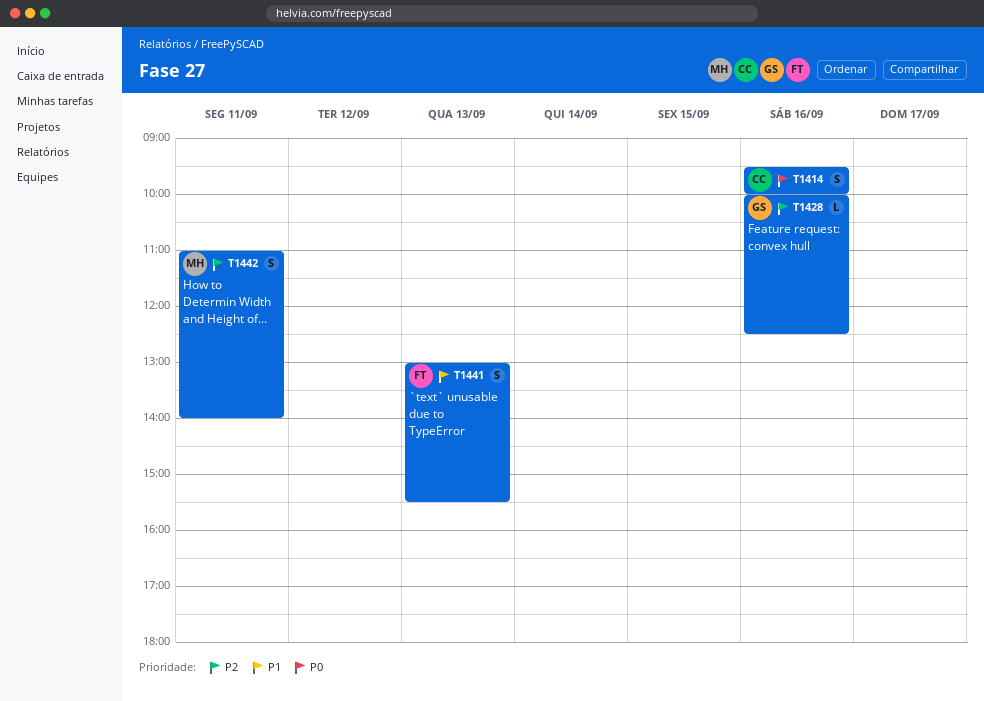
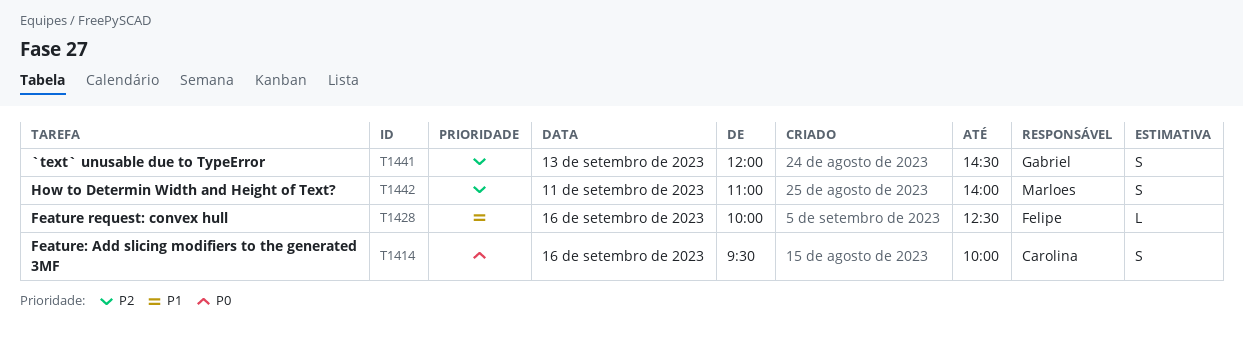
T1428, owner: Gabriel -> Felipe
T1428, priority: P2 -> P1
T1441, owner: Felipe -> Gabriel
T1441, priority: P1 -> P2
T1441, begins: 13:00 -> 12:00
T1441, ends: 15:30 -> 14:30

